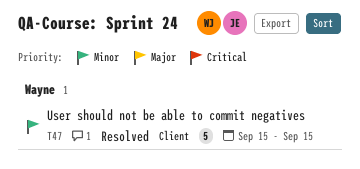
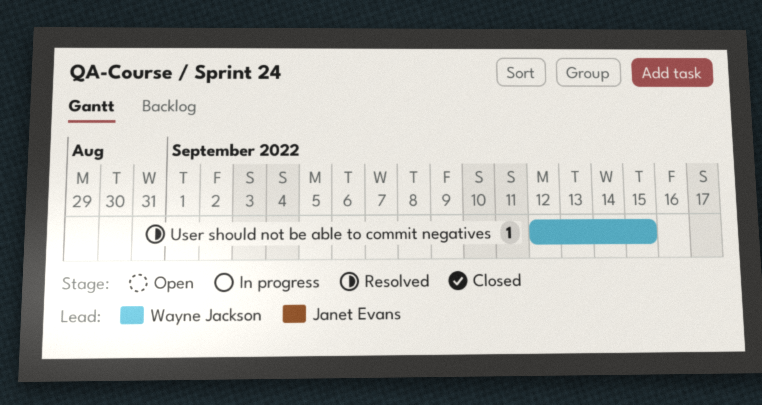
User should not be able to commit negatives, estimate: 5 -> 1
User should not be able to commit negatives, start: Sep 15 -> Sep 12

